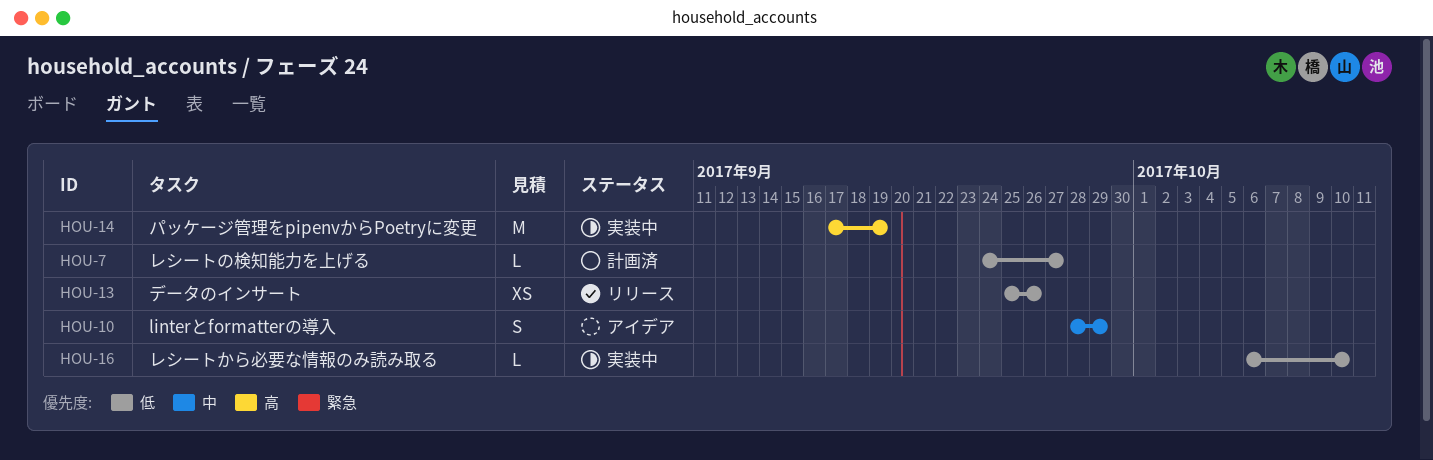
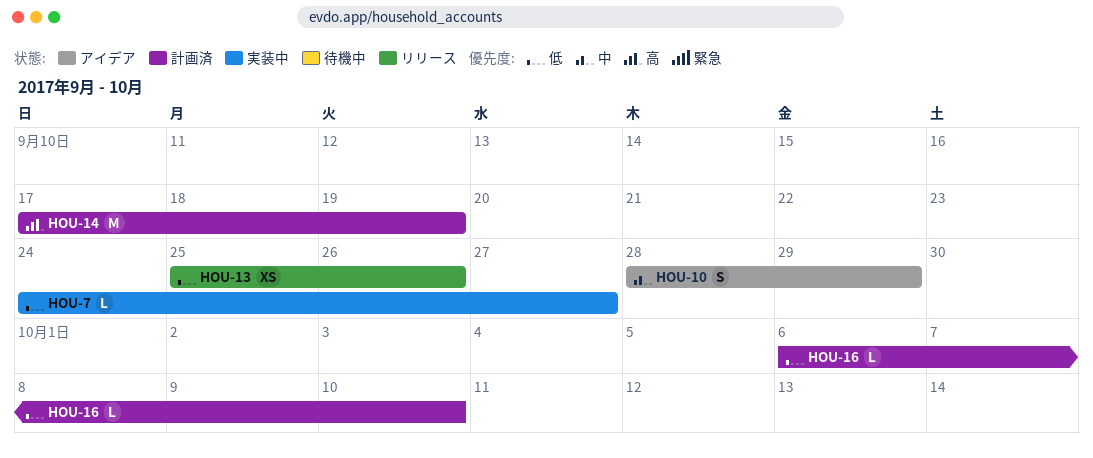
HOU-7, status: 計画済 -> 実装中
HOU-14, status: 実装中 -> 計画済
HOU-16, status: 実装中 -> 計画済

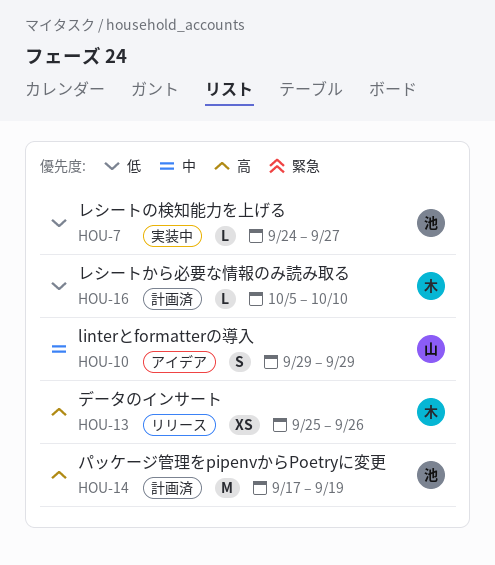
HOU-10, start: Sep 28 -> Sep 29
HOU-13, priority: 低 -> 高
HOU-16, start: Oct 6 -> Oct 5

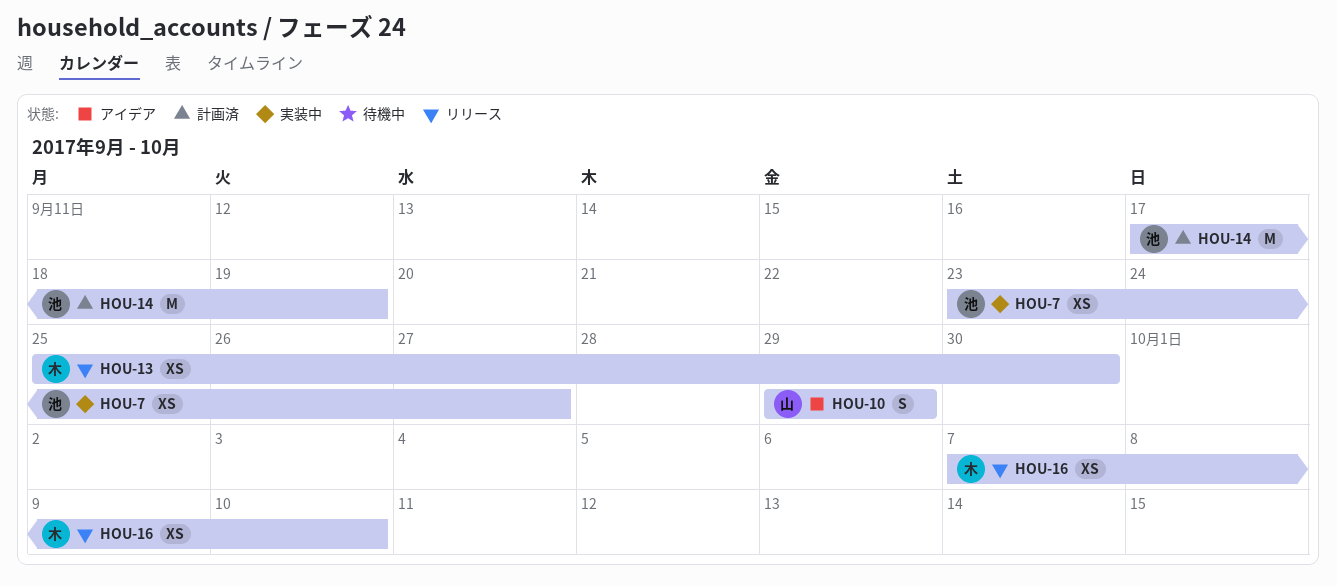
HOU-7, estimate: L -> XS
HOU-7, start: Sep 24 -> Sep 23
HOU-13, due: Sep 26 -> Sep 30
HOU-16, status: 計画済 -> リリース
HOU-16, estimate: L -> XS
HOU-16, start: Oct 5 -> Oct 7

